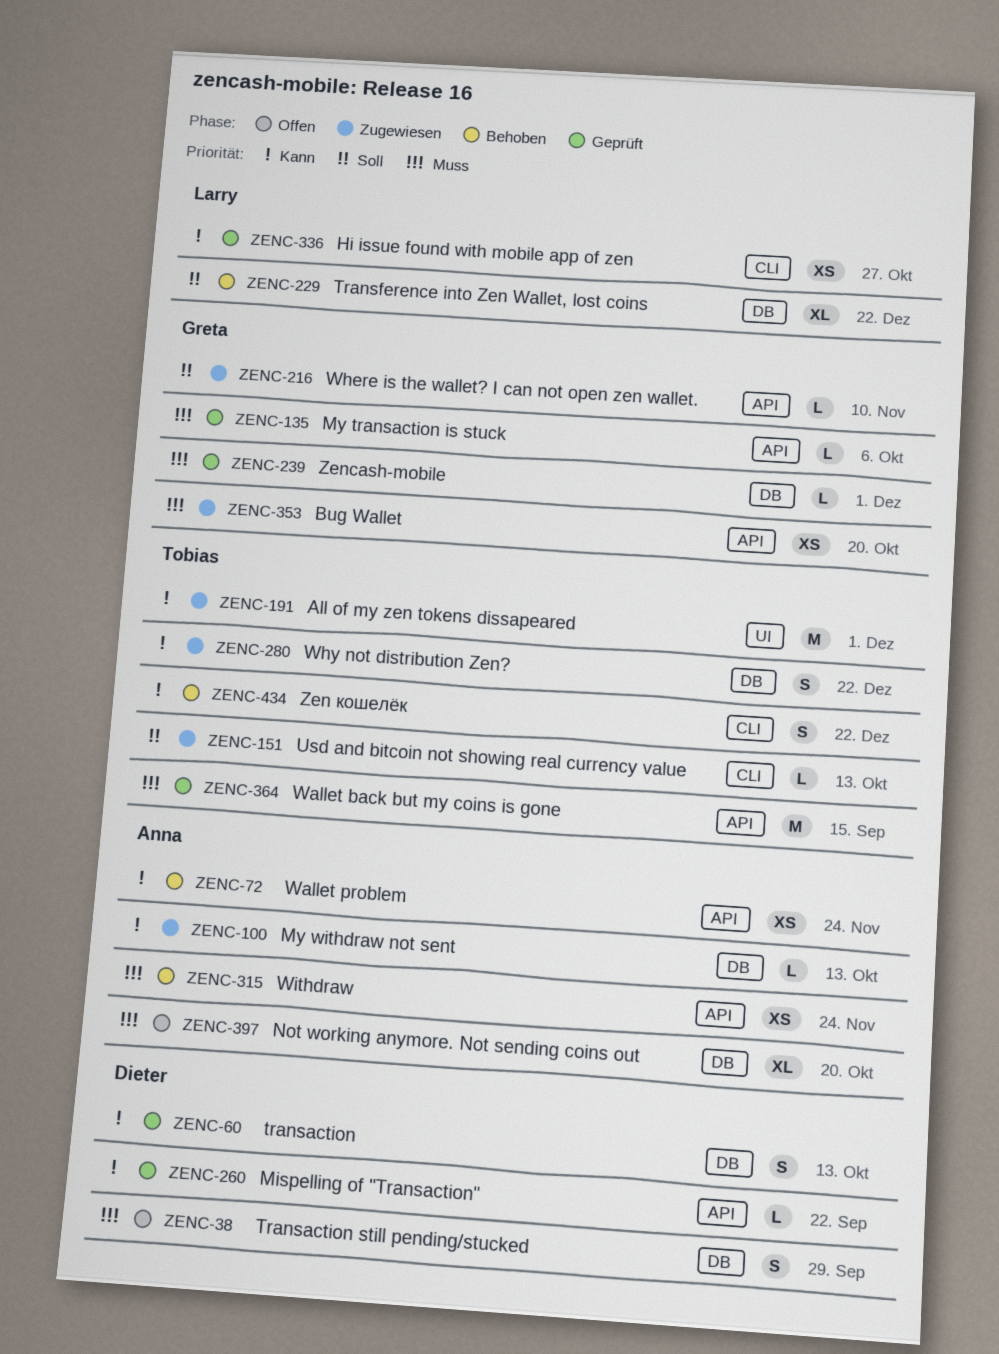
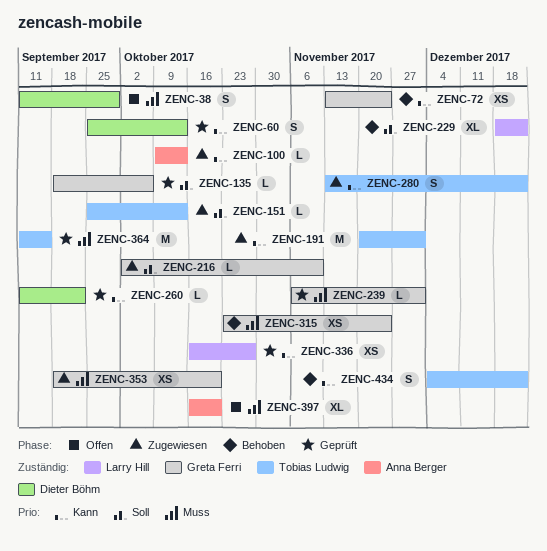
ZENC-72, owner: Anna Berger -> Greta Ferri
ZENC-135, priority: Muss -> Soll
ZENC-315, owner: Anna Berger -> Greta Ferri

